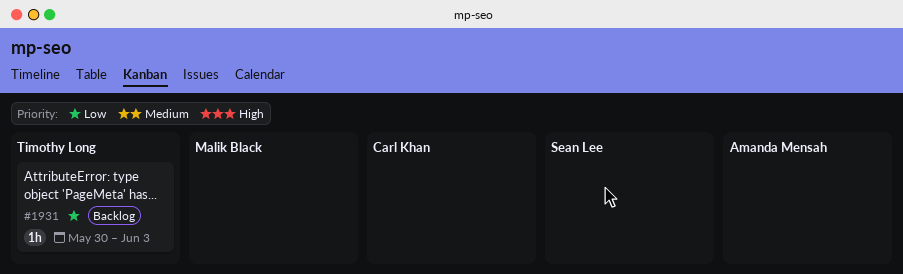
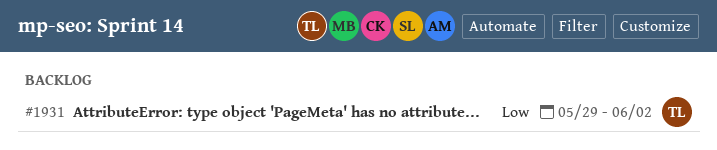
#1931, start: May 30 -> May 29
#1931, due: Jun 3 -> Jun 2

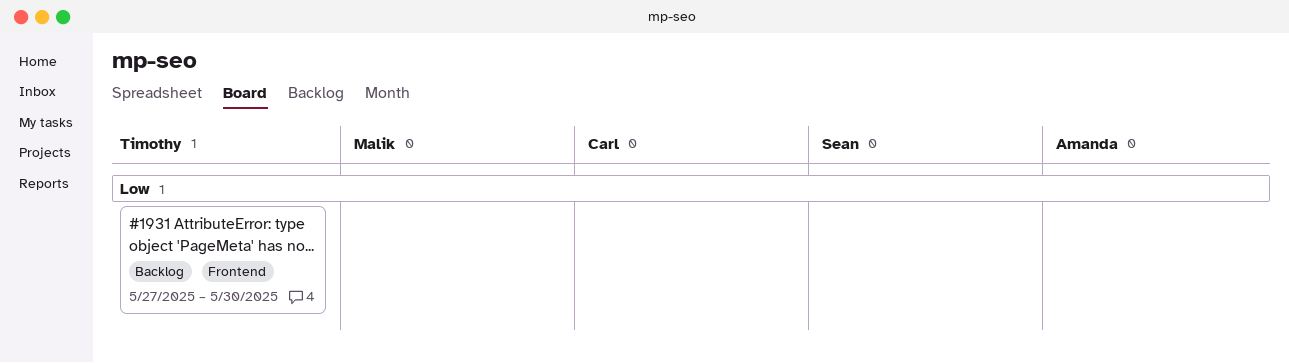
#1931, start: May 29 -> May 27
#1931, due: Jun 2 -> May 30

